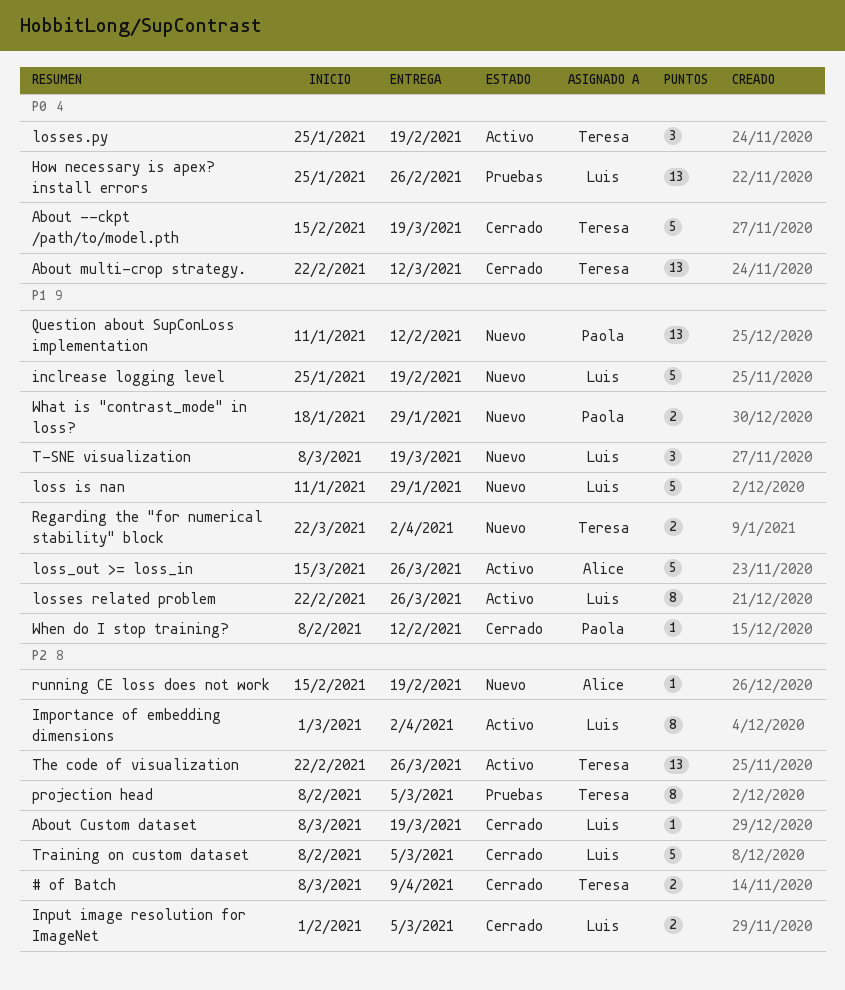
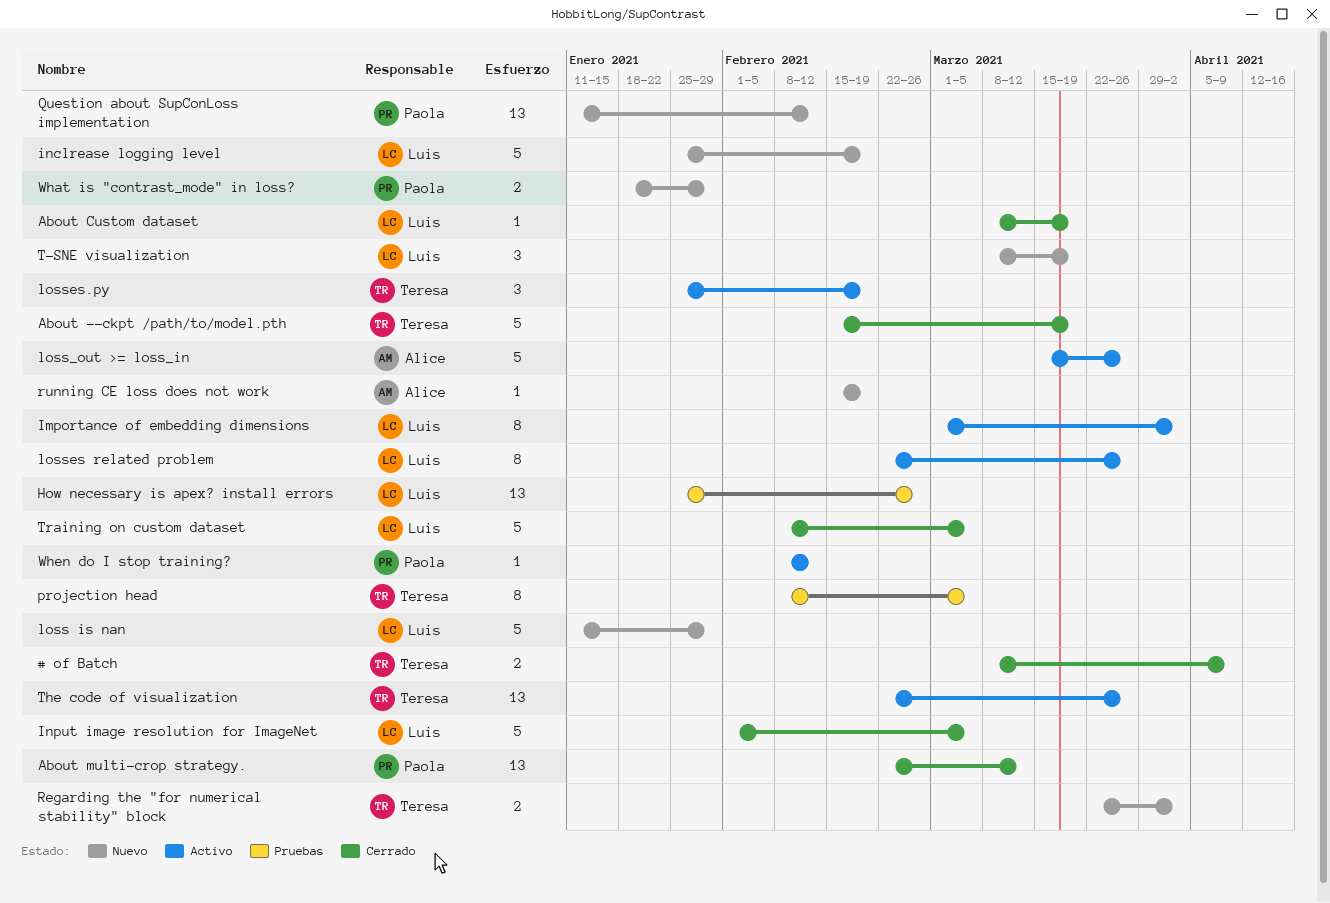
About multi-crop strategy., owner: Teresa -> Paola
Input image resolution for ImageNet, estimate: 2 -> 5
When do I stop training?, status: Cerrado -> Activo

